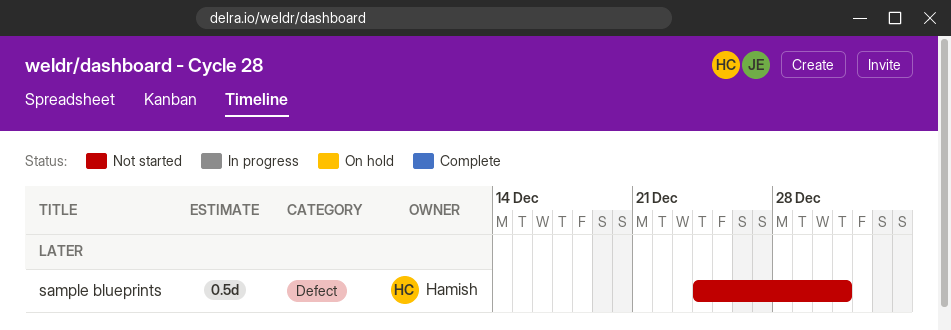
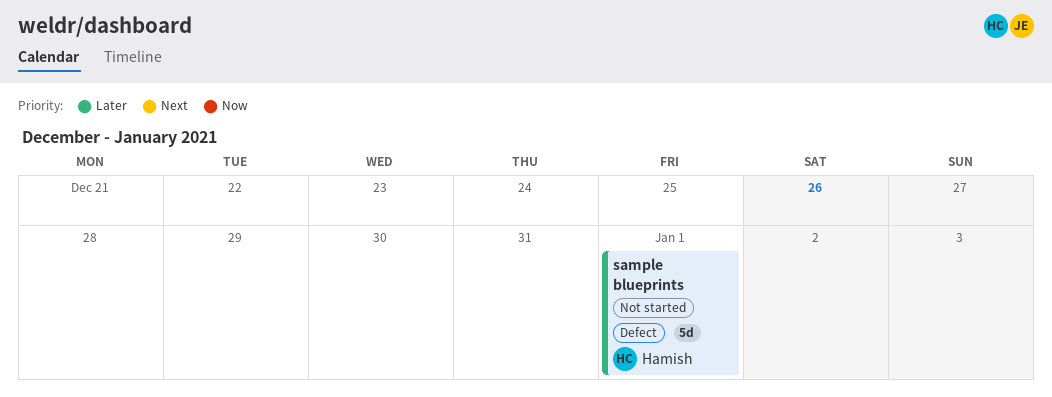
sample blueprints, estimate: 0.5d -> 5d
sample blueprints, due: Dec 31 -> Jan 1

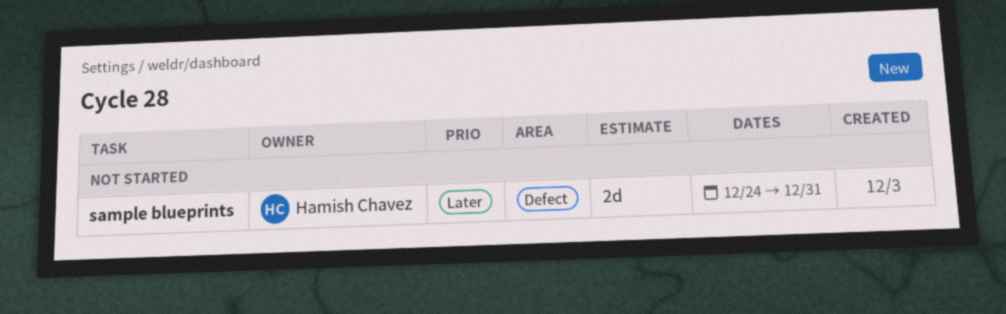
sample blueprints, estimate: 5d -> 2d
sample blueprints, due: Jan 1 -> Dec 31

